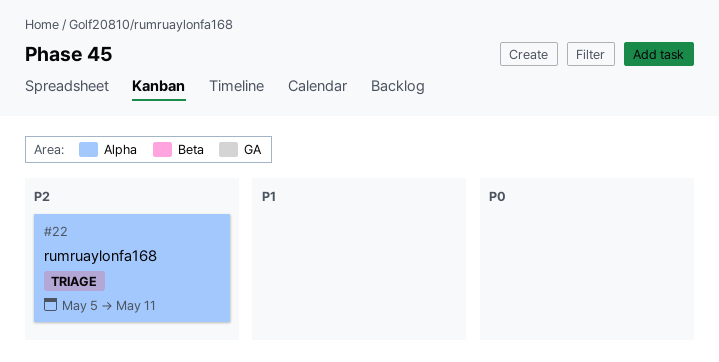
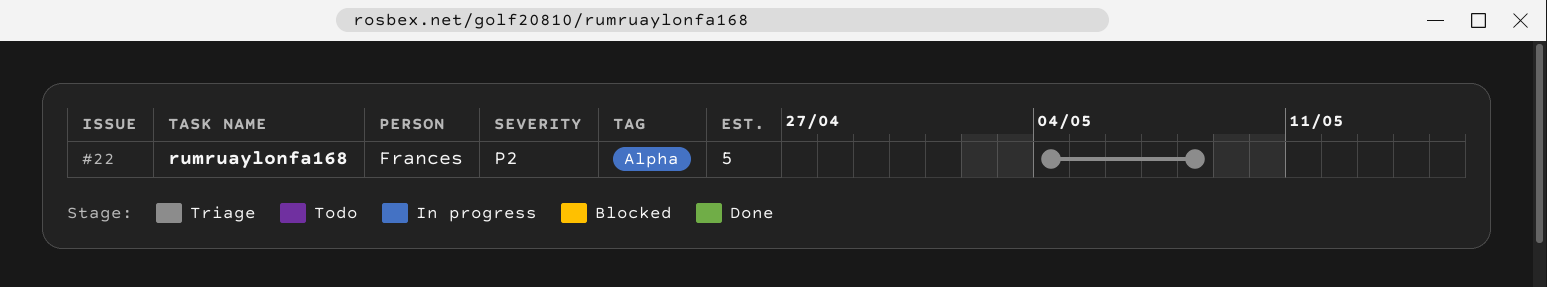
#22, start: May 5 -> May 4
#22, due: May 11 -> May 8

